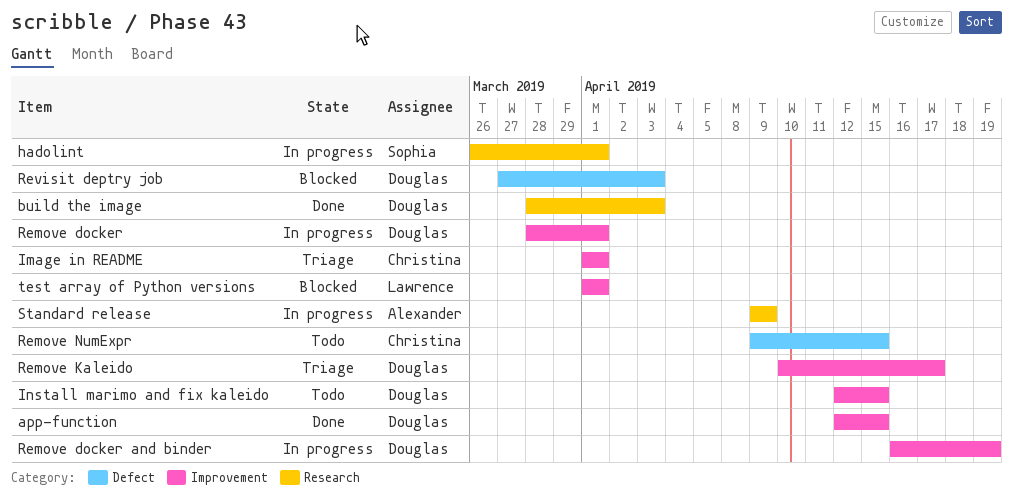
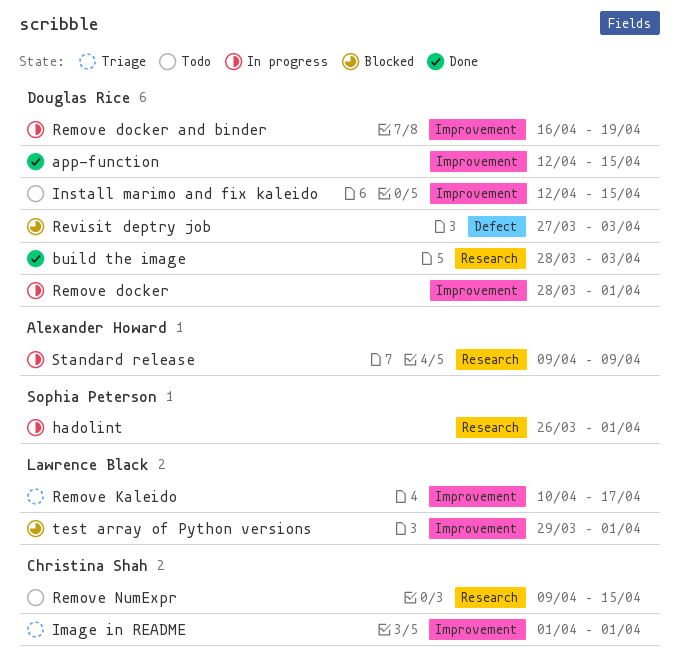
Remove Kaleido, owner: Douglas Rice -> Lawrence Black
Remove NumExpr, label: Defect -> Research
test array of Python versions, start: Apr 1 -> Mar 29

